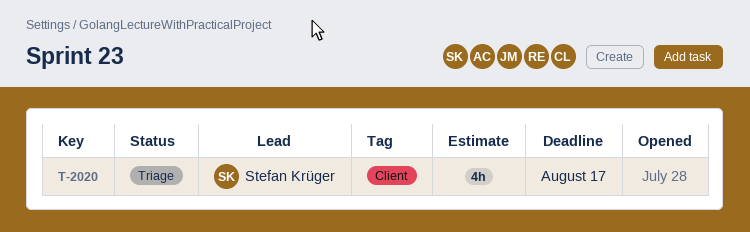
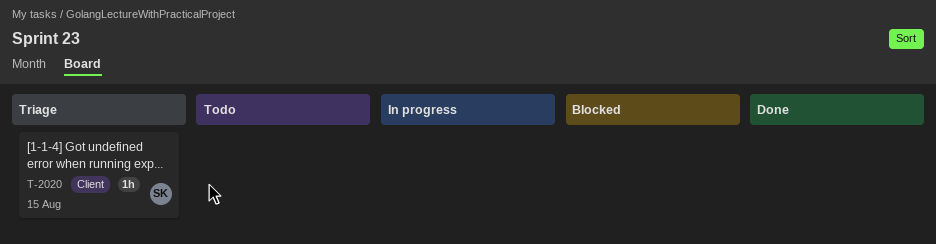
T-2020, estimate: 4h -> 1h
T-2020, due: Aug 17 -> Aug 15

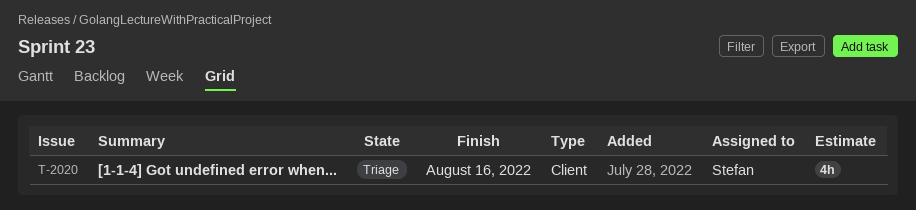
T-2020, estimate: 1h -> 4h
T-2020, due: Aug 15 -> Aug 16

